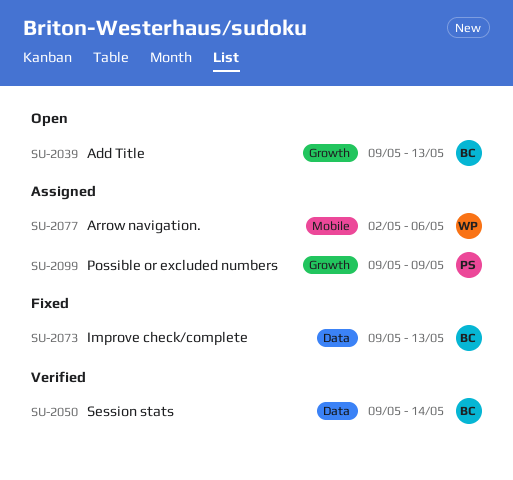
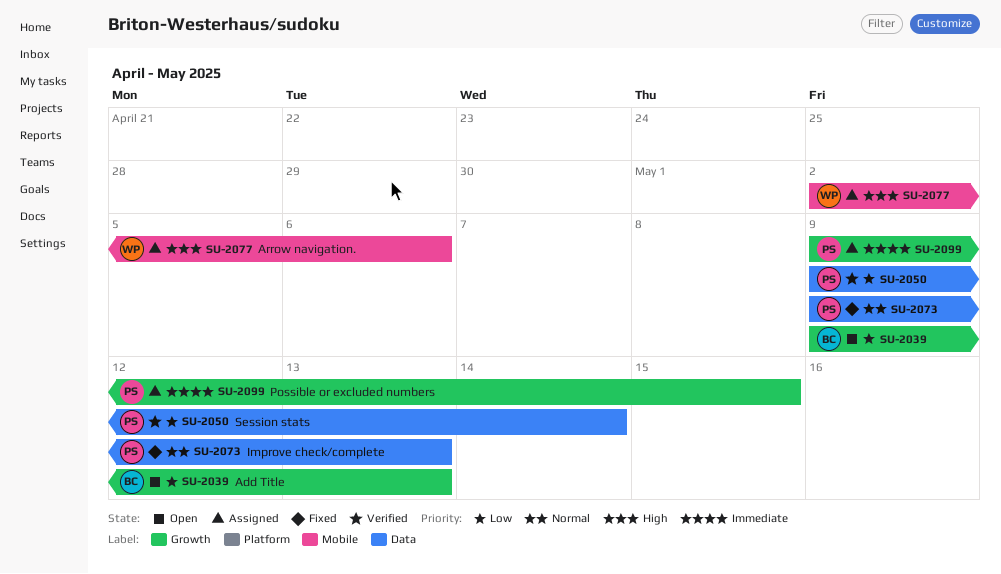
SU-2050, owner: BC -> PS
SU-2073, owner: BC -> PS
SU-2099, due: May 9 -> May 15

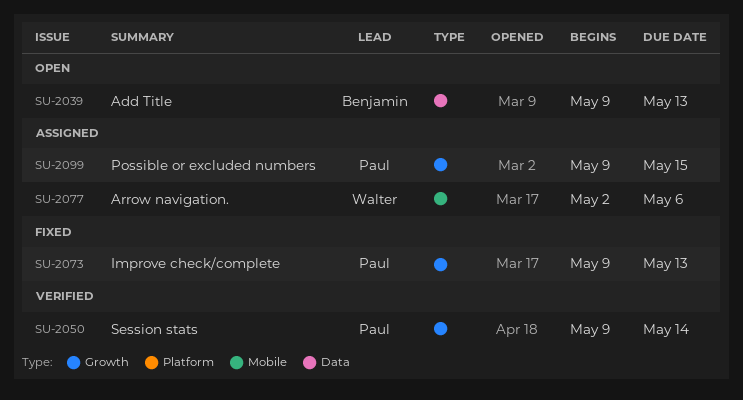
SU-2039, label: Growth -> Data
SU-2050, label: Data -> Growth
SU-2073, label: Data -> Growth

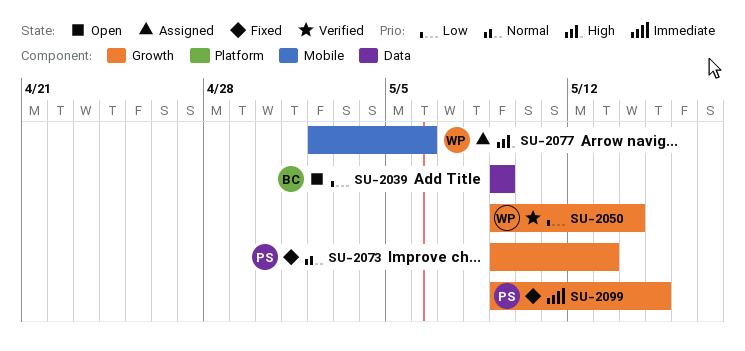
SU-2039, due: May 13 -> May 9
SU-2050, owner: Paul -> Walter
SU-2099, status: Assigned -> Fixed

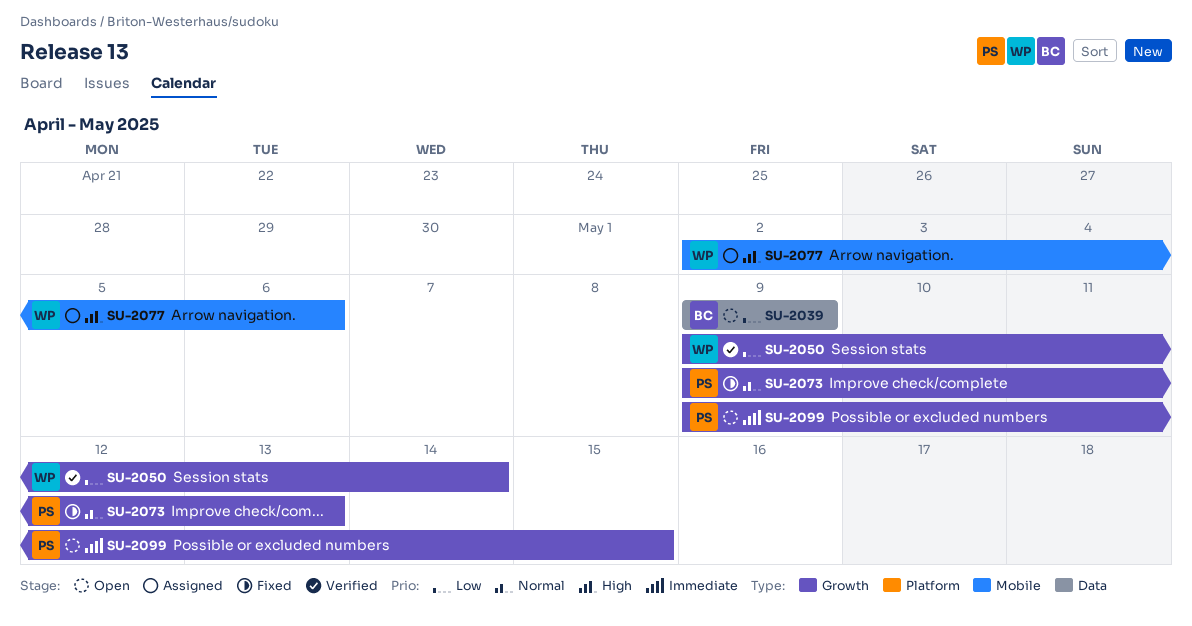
SU-2099, status: Fixed -> Open

